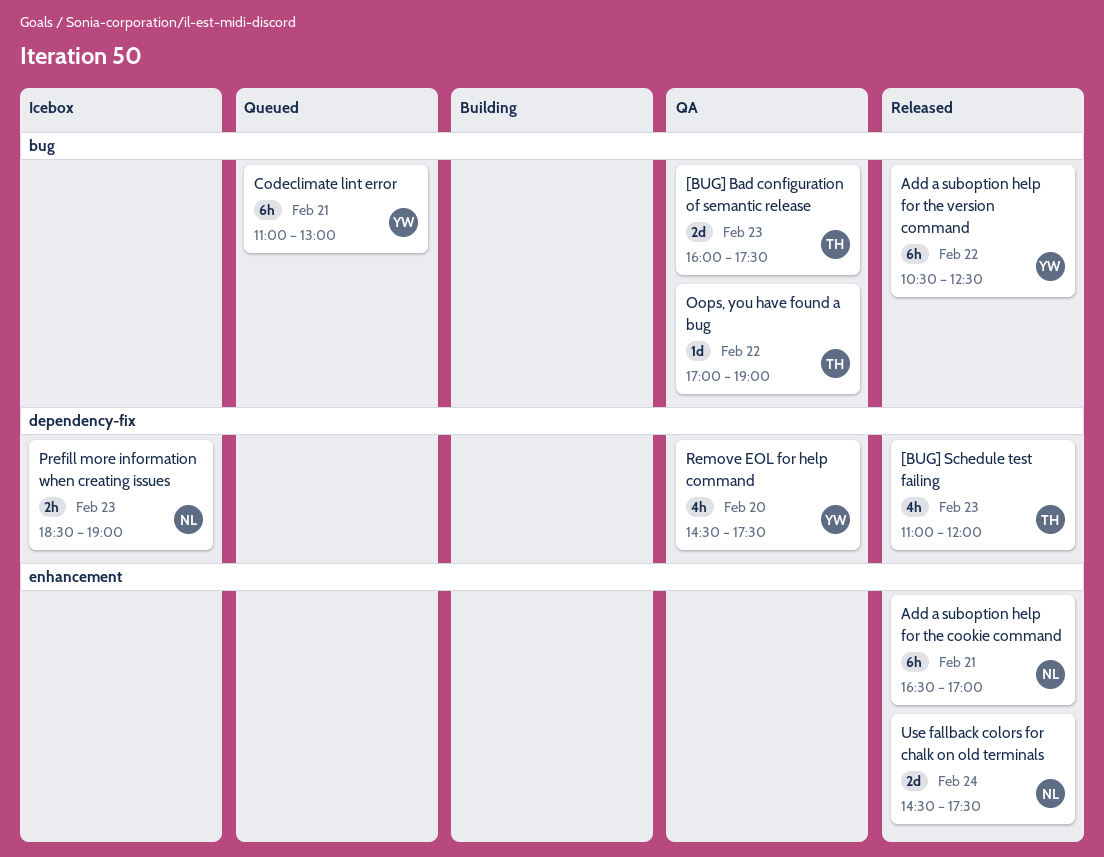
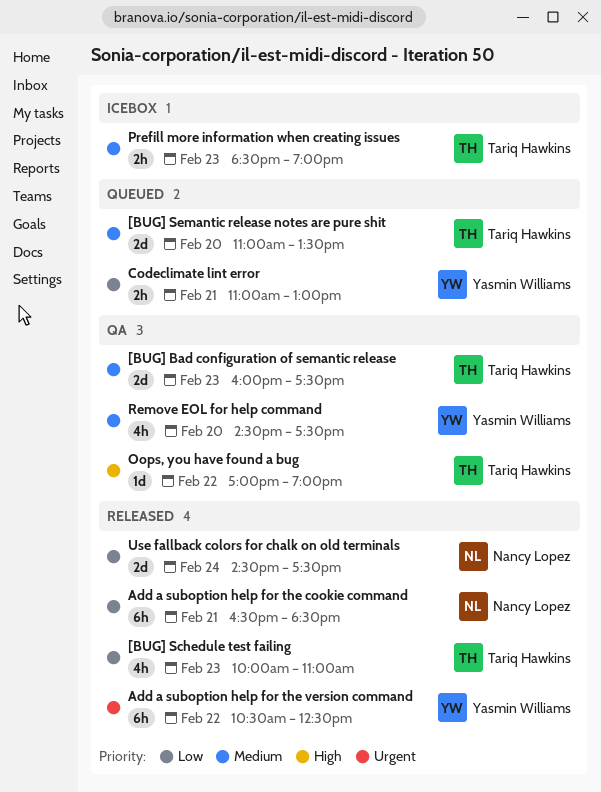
[BUG] Schedule test failing, begins: 11:00 -> 10:00
[BUG] Schedule test failing, ends: 12:00 -> 11:00
[BUG] Semantic release notes are pure shit: none -> present
Add a suboption help for the cookie command, ends: 17:00 -> 18:30
Codeclimate lint error, estimate: 6h -> 2h
Prefill more information when creating issues, owner: Nancy Lopez -> Tariq Hawkins

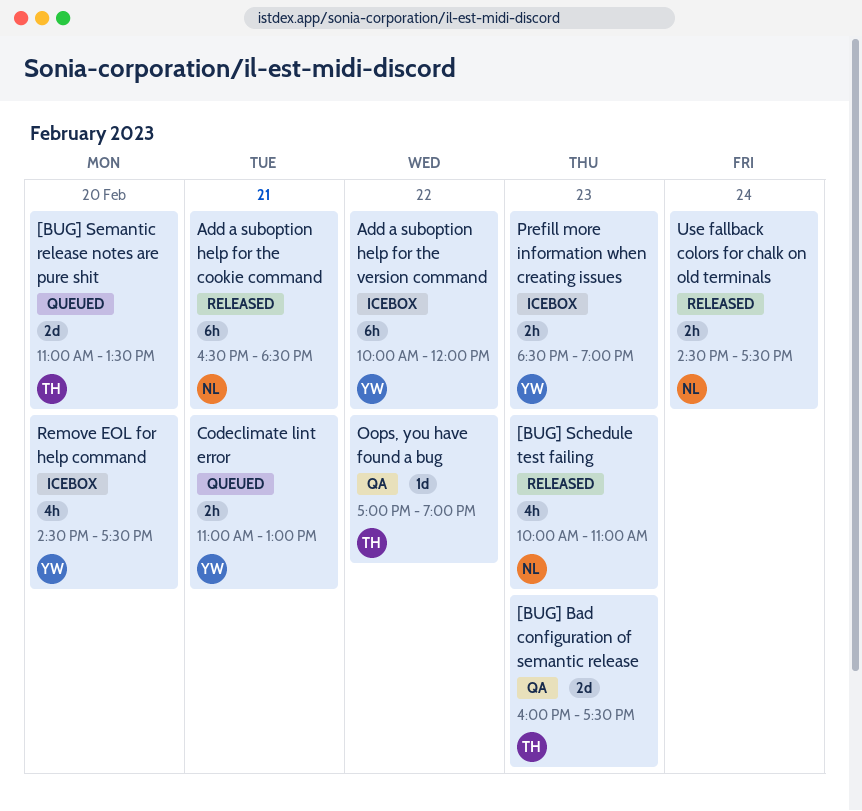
[BUG] Schedule test failing, owner: Tariq Hawkins -> Nancy Lopez
Add a suboption help for the version command, status: Released -> Icebox
Add a suboption help for the version command, begins: 10:30 -> 10:00
Add a suboption help for the version command, ends: 12:30 -> 12:00
Prefill more information when creating issues, owner: Tariq Hawkins -> Yasmin Williams
Remove EOL for help command, status: QA -> Icebox
Use fallback colors for chalk on old terminals, estimate: 2d -> 2h

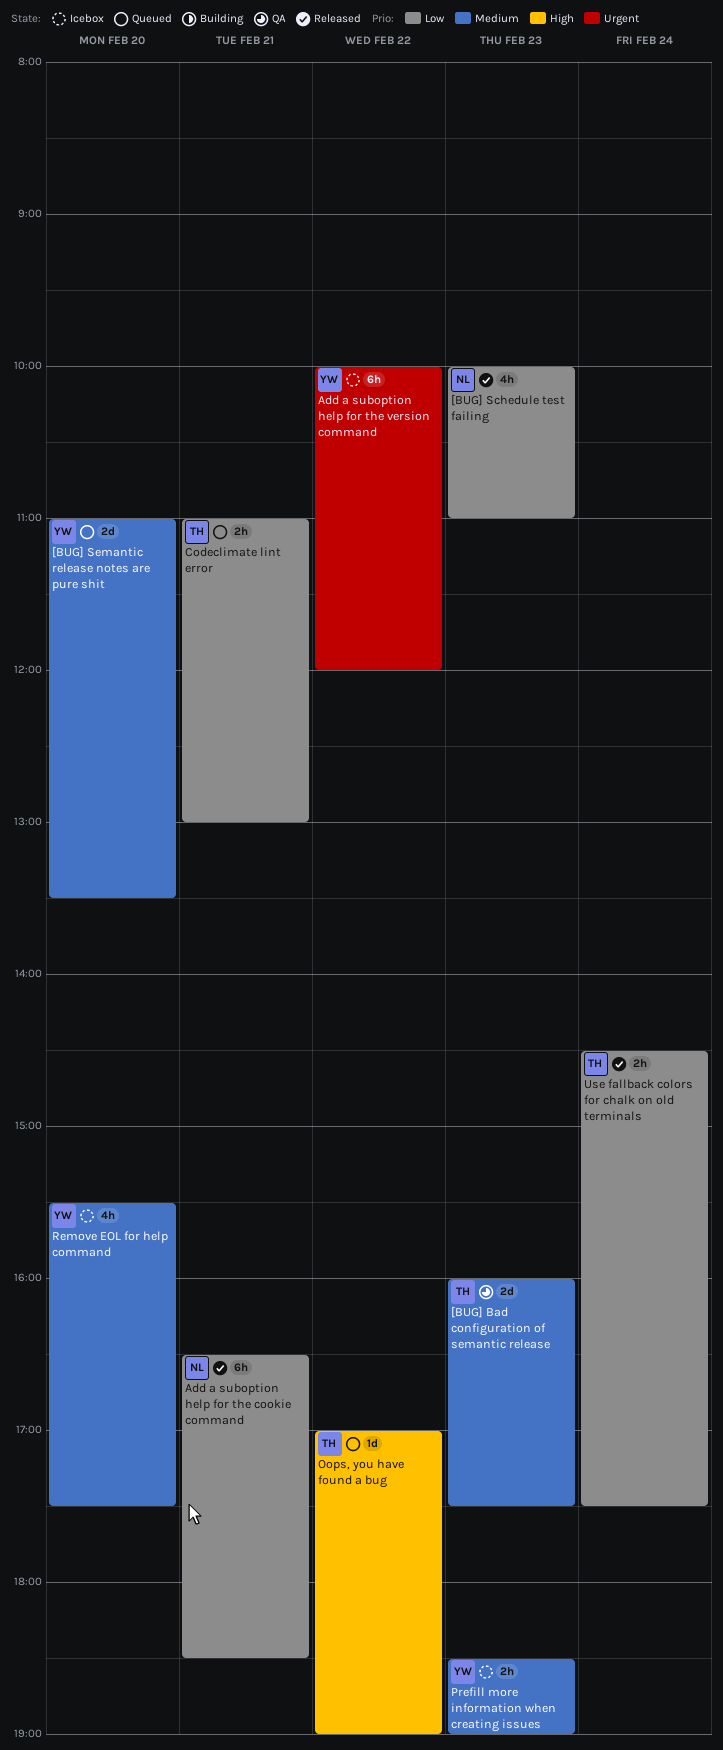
[BUG] Semantic release notes are pure shit, owner: TH -> YW
Codeclimate lint error, owner: YW -> TH
Oops, you have found a bug, status: QA -> Queued
Remove EOL for help command, begins: 14:30 -> 15:30
Use fallback colors for chalk on old terminals, owner: NL -> TH

